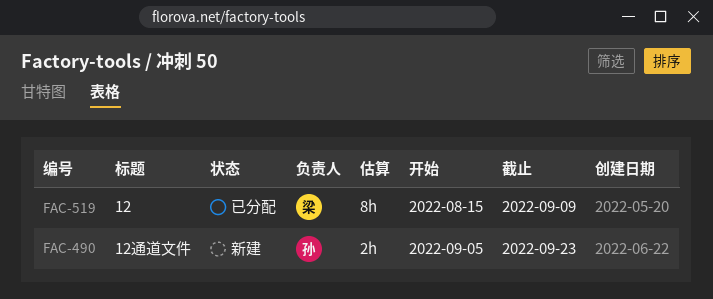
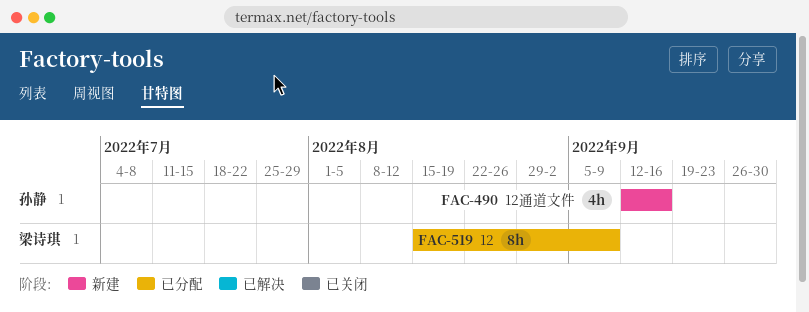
FAC-490, estimate: 2h -> 4h
FAC-490, start: Sep 5 -> Sep 12
FAC-490, due: Sep 23 -> Sep 16

